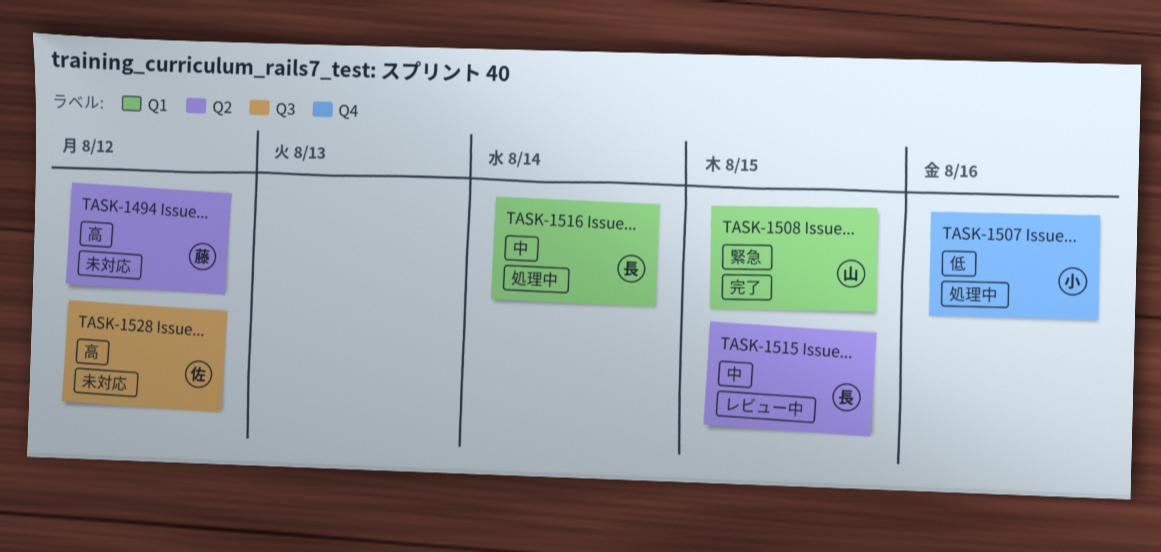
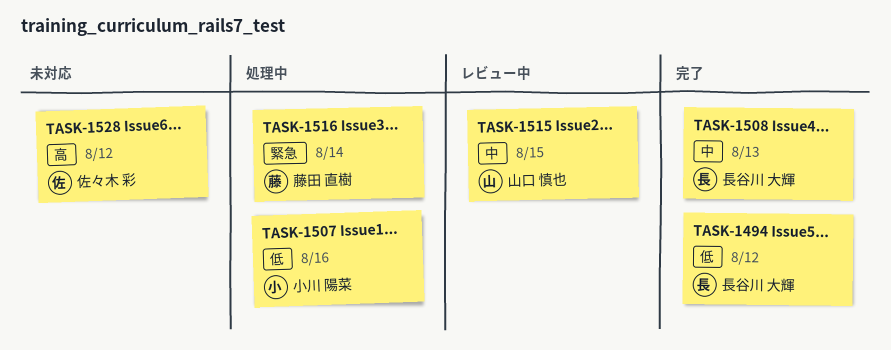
TASK-1494, status: 未対応 -> 完了
TASK-1494, owner: 藤田 直樹 -> 長谷川 大輝
TASK-1494, priority: 高 -> 低
TASK-1508, owner: 山口 慎也 -> 長谷川 大輝
TASK-1508, priority: 緊急 -> 中
TASK-1508, due: Aug 15 -> Aug 13
TASK-1515, owner: 長谷川 大輝 -> 山口 慎也
TASK-1516, owner: 長谷川 大輝 -> 藤田 直樹
TASK-1516, priority: 中 -> 緊急

